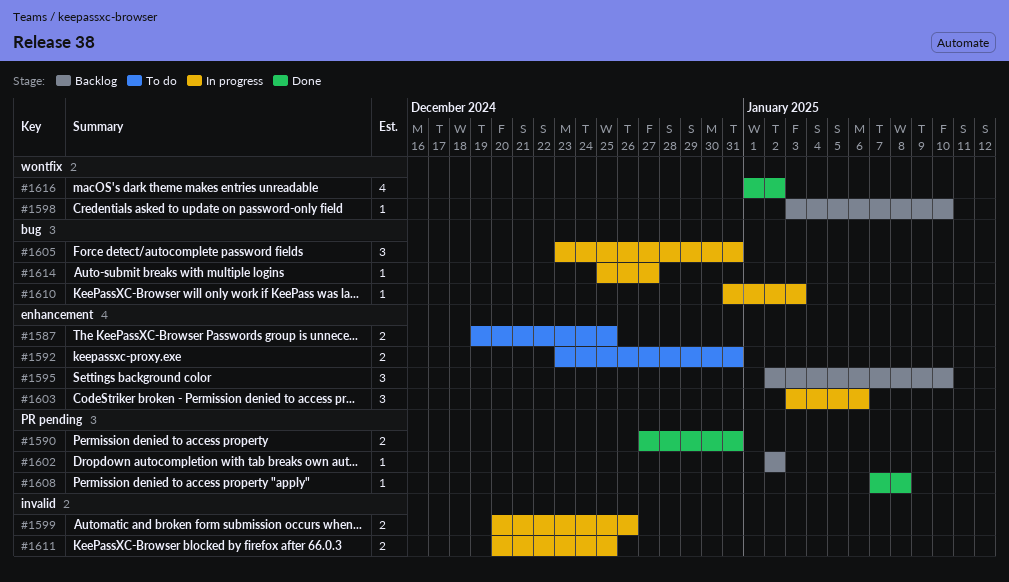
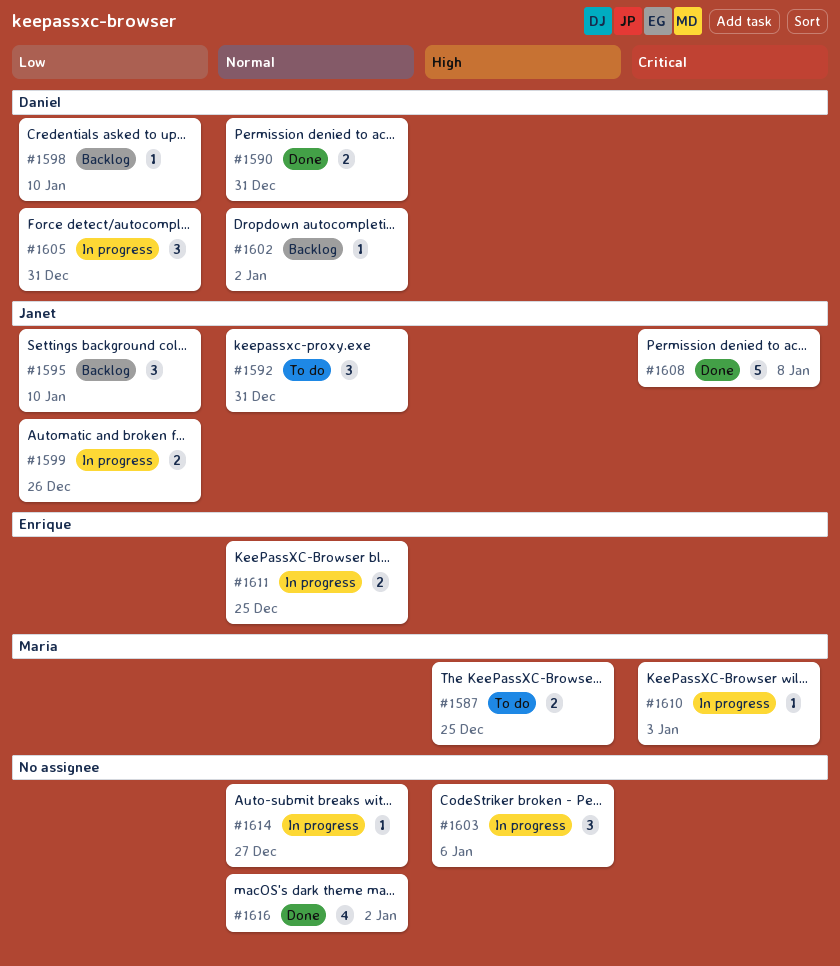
#1592, estimate: 2 -> 3
#1608, estimate: 1 -> 5

